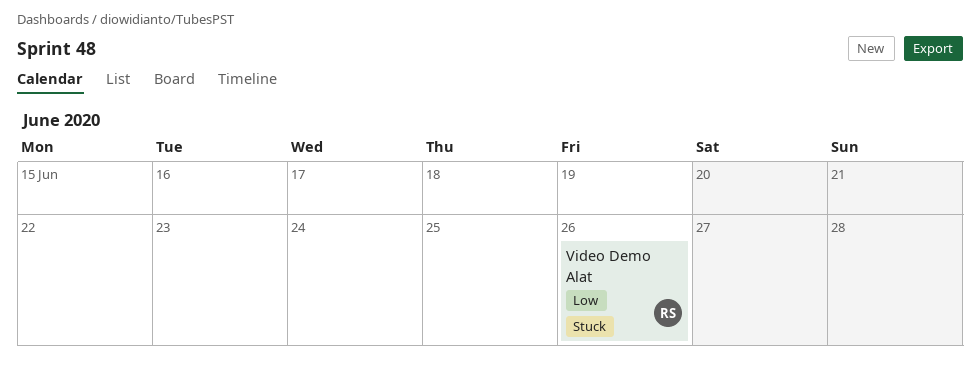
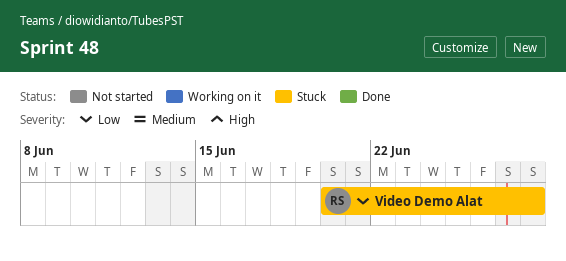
Video Demo Alat, due: Jun 26 -> Jun 28

